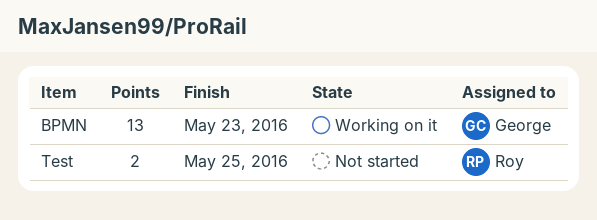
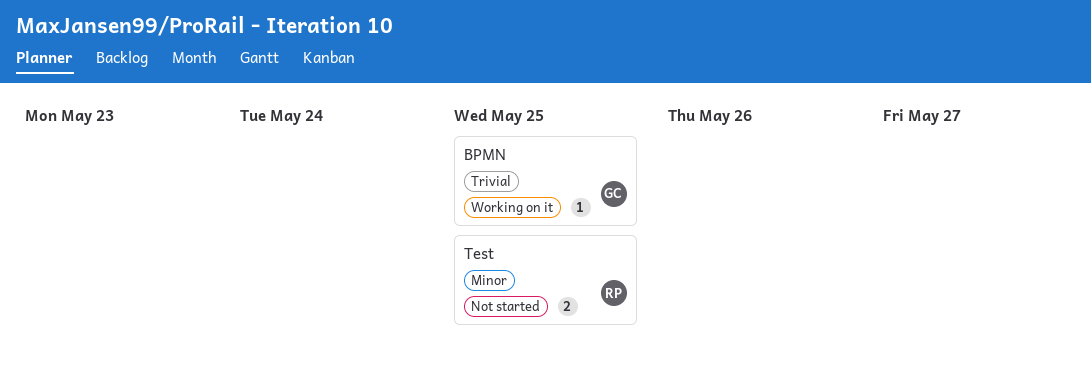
BPMN, estimate: 13 -> 1
BPMN, due: May 23 -> May 25

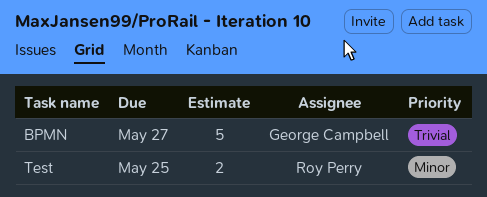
BPMN, estimate: 1 -> 5
BPMN, due: May 25 -> May 27

